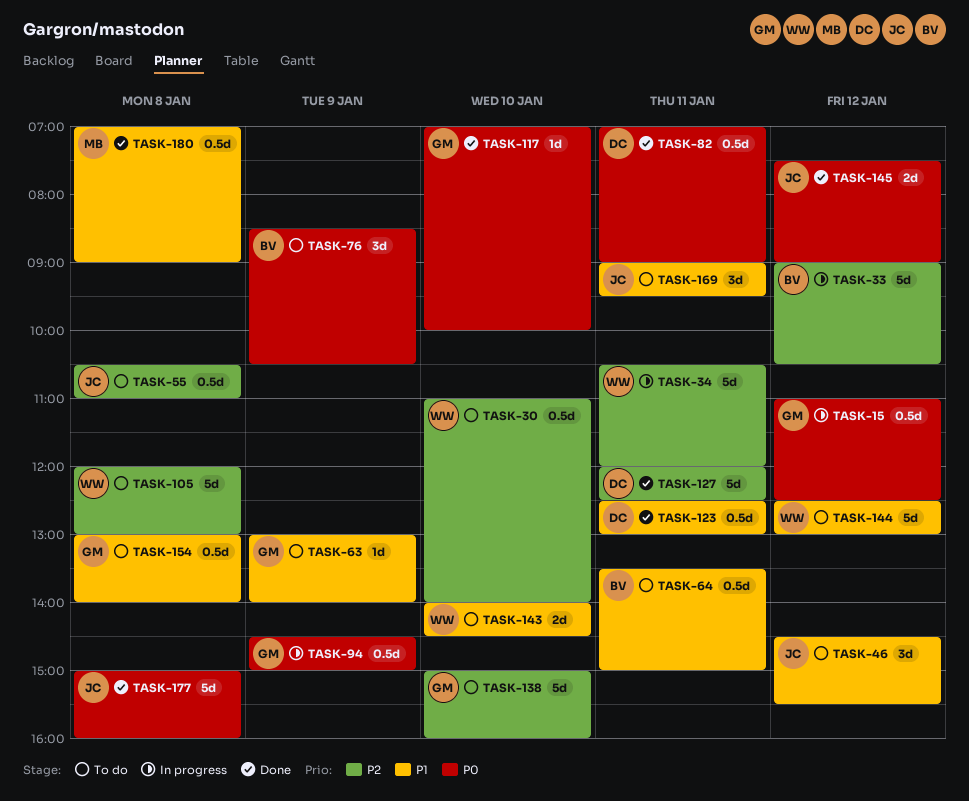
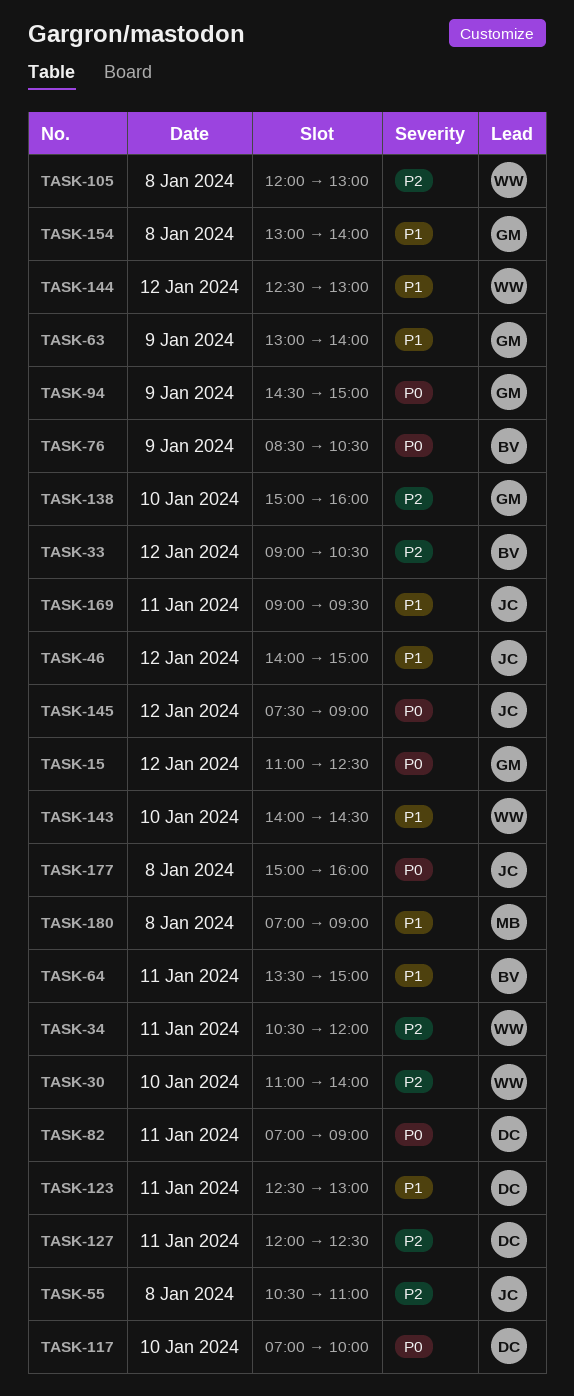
TASK-46, begins: 14:30 -> 14:00
TASK-46, ends: 15:30 -> 15:00
TASK-117, owner: GM -> DC

